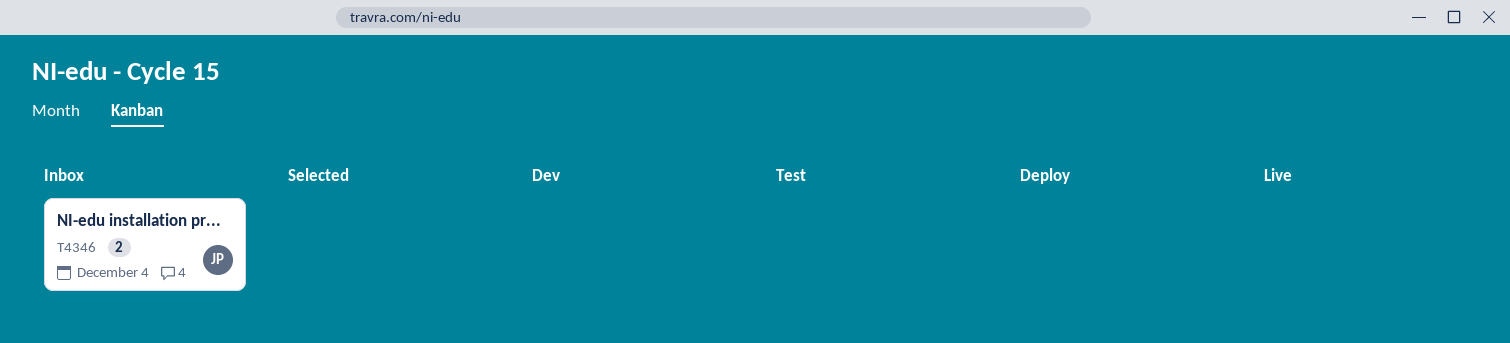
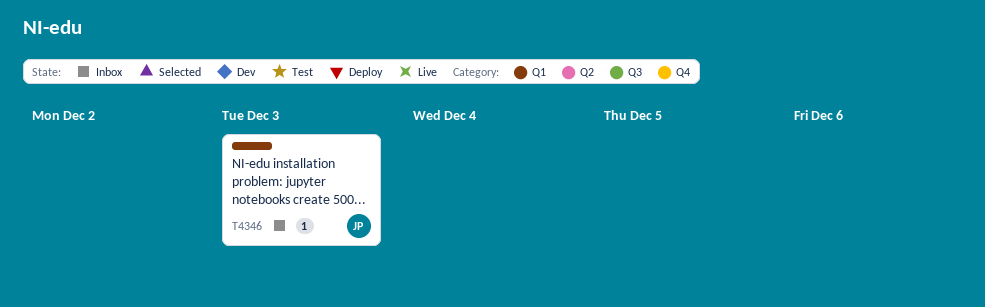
T4346, estimate: 2 -> 1
T4346, due: Dec 4 -> Dec 3

